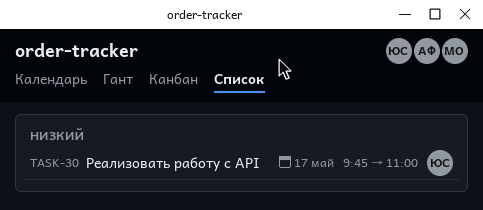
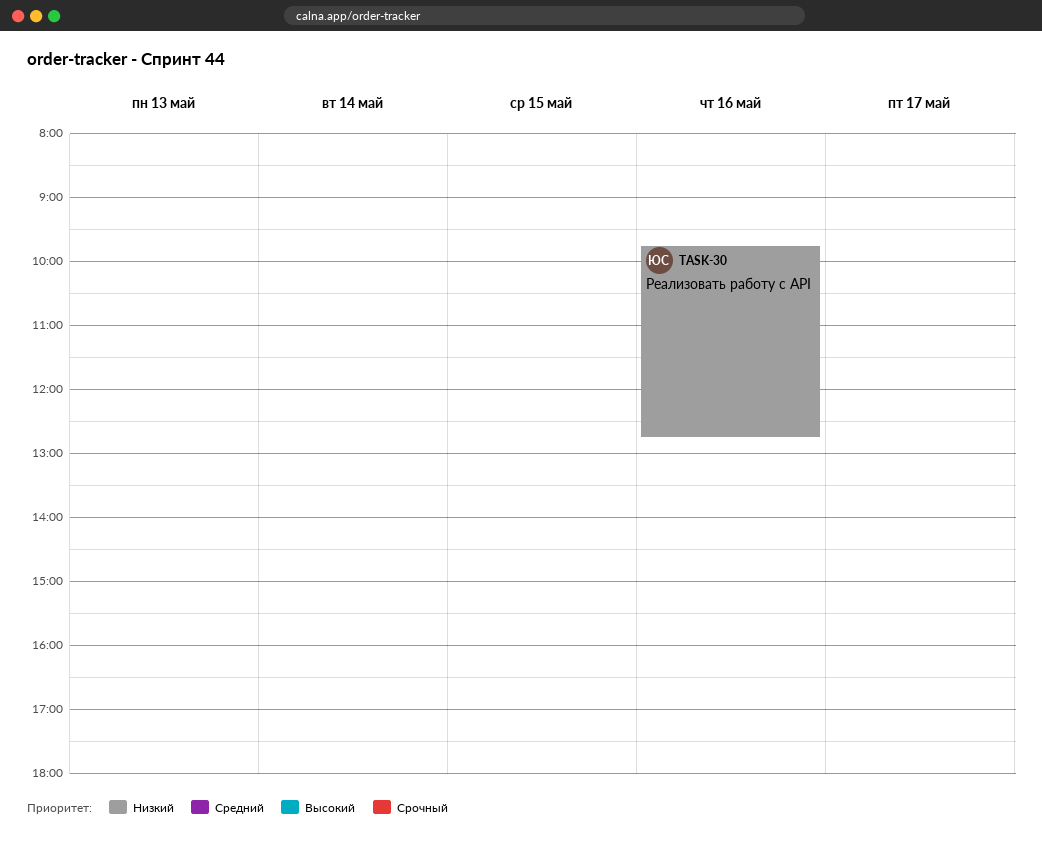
TASK-30, day: May 17 -> May 16
TASK-30, ends: 11:00 -> 12:45

